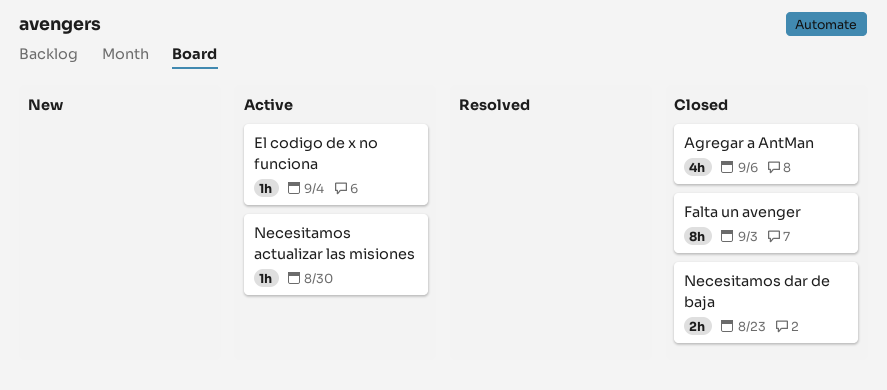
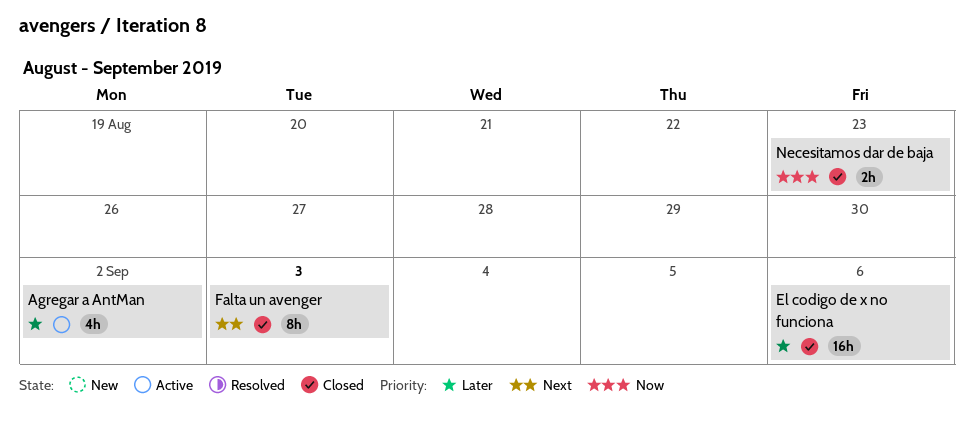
Agregar a AntMan, status: Closed -> Active
Agregar a AntMan, due: Sep 6 -> Sep 2
El codigo de x no funciona, status: Active -> Closed
El codigo de x no funciona, estimate: 1h -> 16h
El codigo de x no funciona, due: Sep 4 -> Sep 6
Necesitamos actualizar las misiones: present -> none

